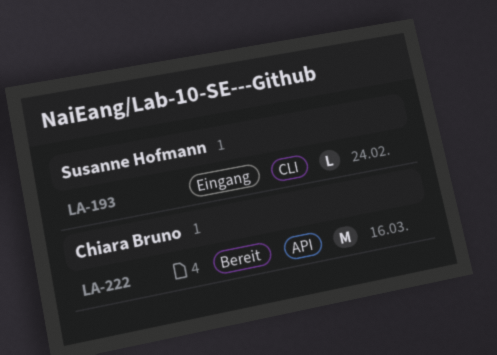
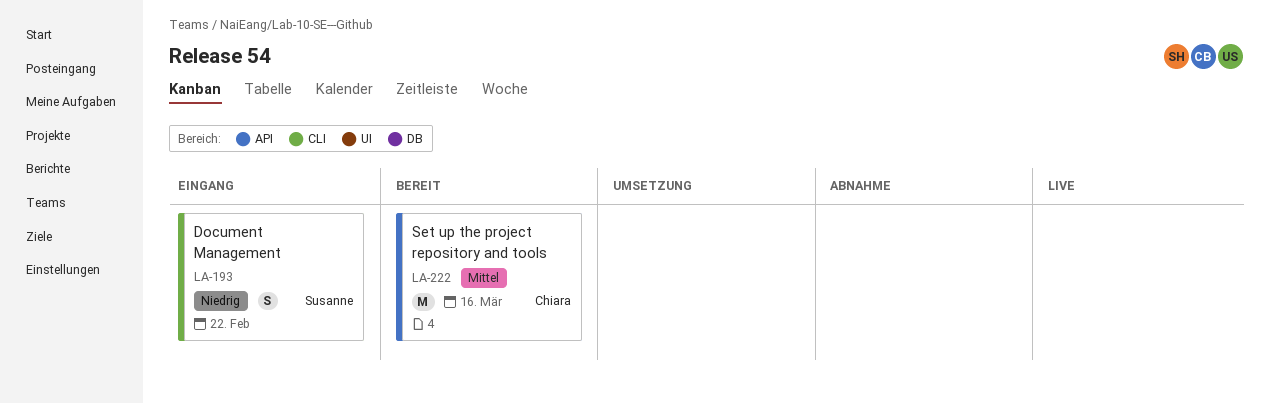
LA-193, estimate: L -> S
LA-193, due: Feb 24 -> Feb 22

